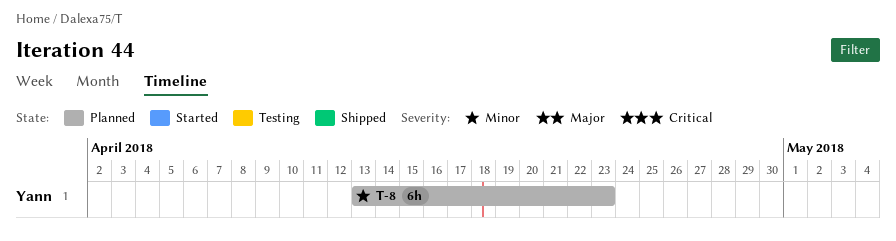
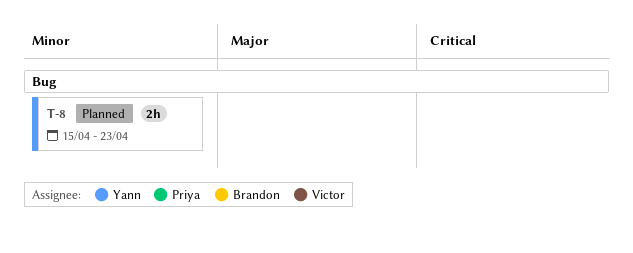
T-8, estimate: 6h -> 2h
T-8, start: Apr 13 -> Apr 15

